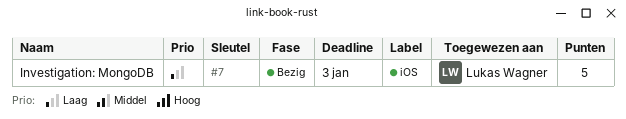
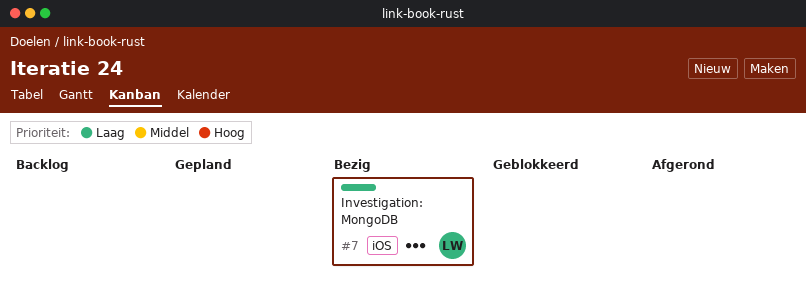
#7, estimate: 5 -> 3

